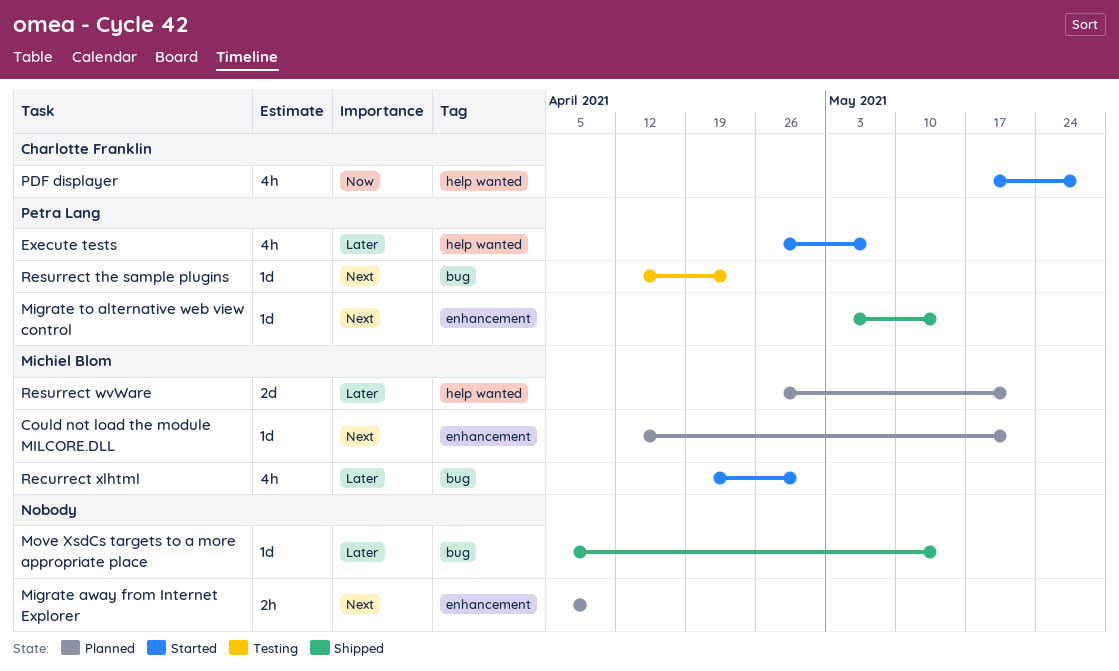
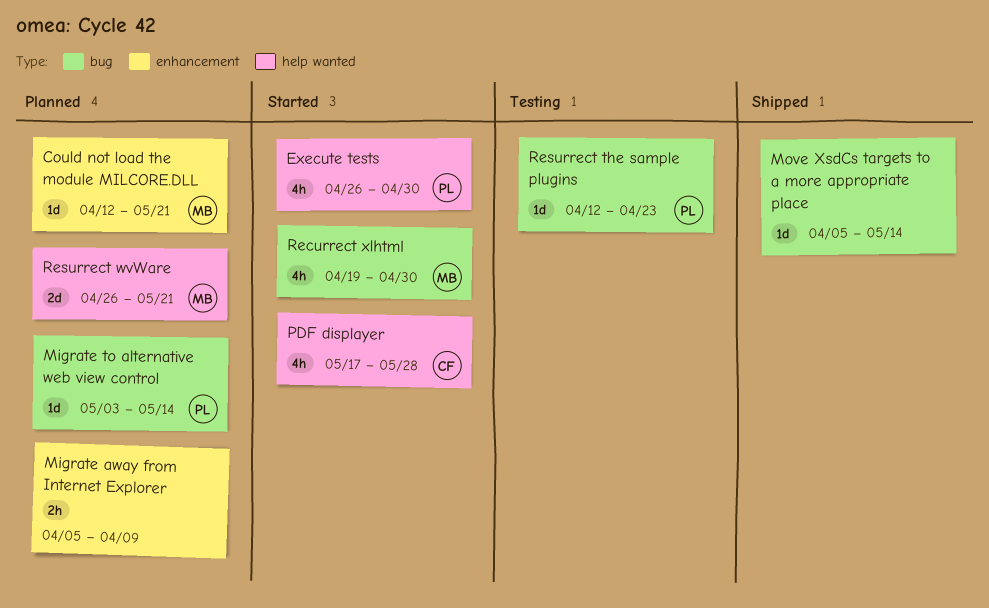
Execute tests, due: May 7 -> Apr 30
Migrate to alternative web view control, status: Shipped -> Planned
Migrate to alternative web view control, label: enhancement -> bug

